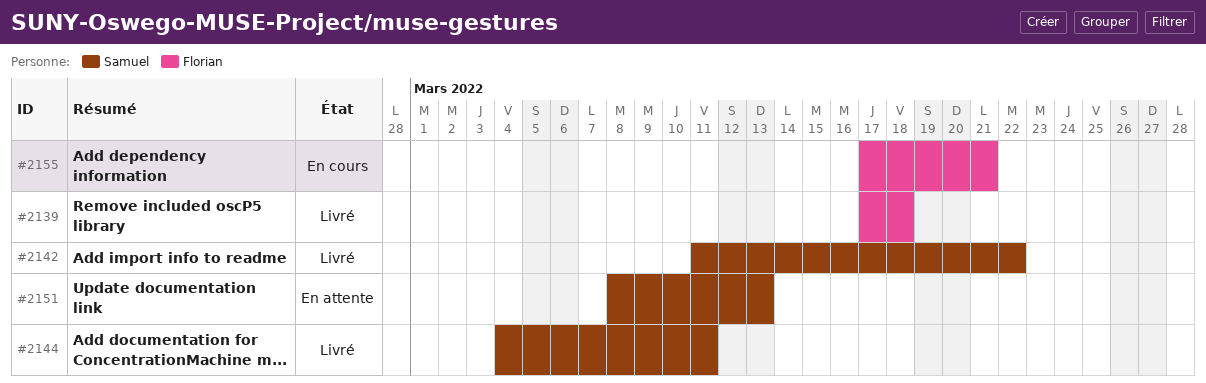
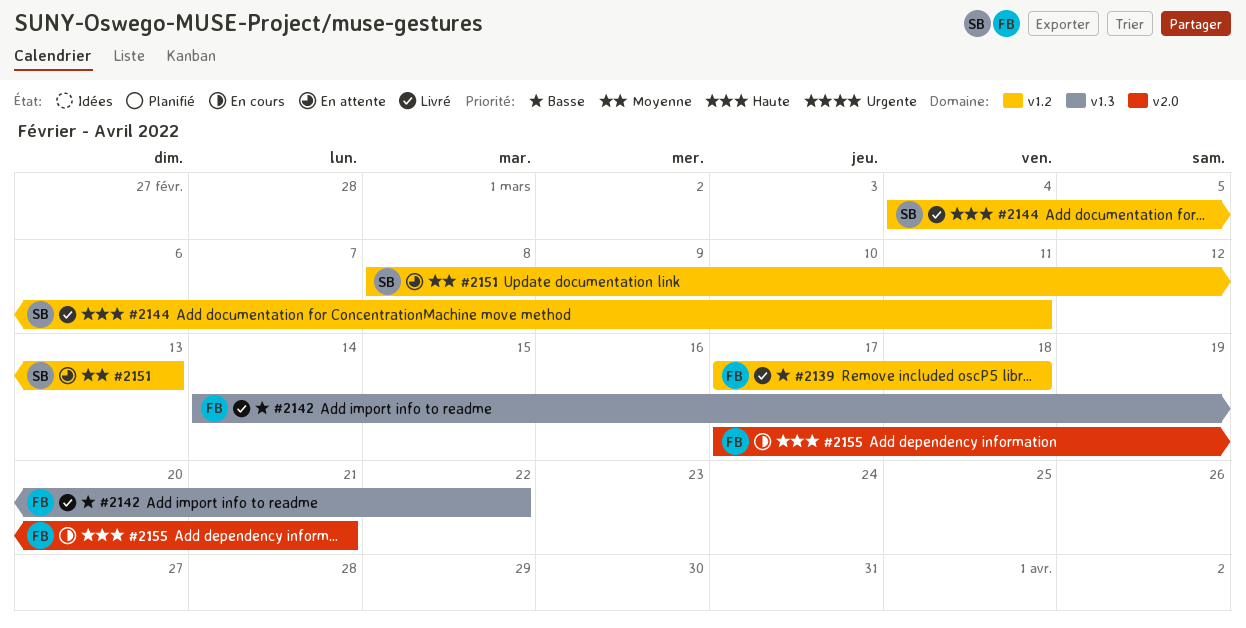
#2142, owner: Samuel -> Florian
#2142, start: Mar 11 -> Mar 14

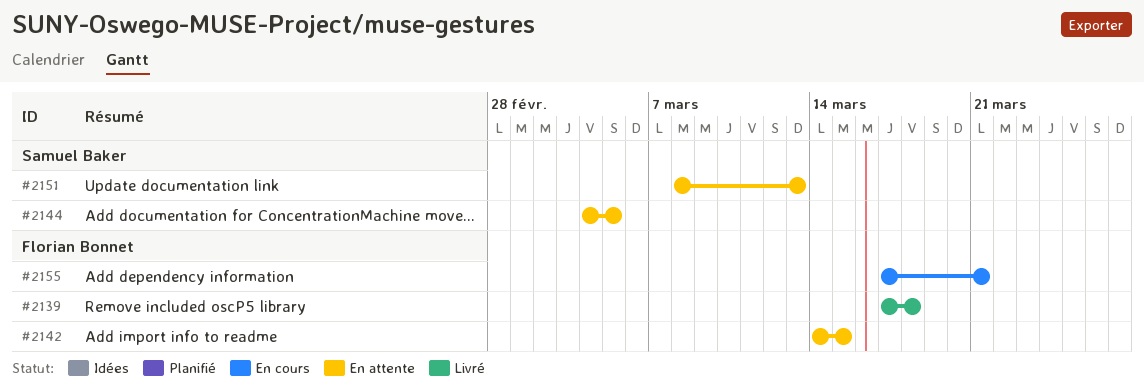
#2142, status: Livré -> En attente
#2142, due: Mar 22 -> Mar 15
#2144, status: Livré -> En attente
#2144, due: Mar 11 -> Mar 5

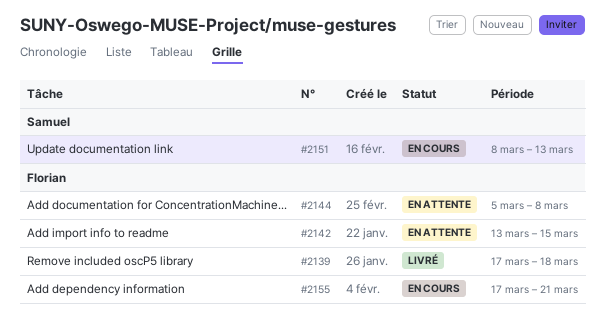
#2142, start: Mar 14 -> Mar 13
#2144, owner: Samuel Baker -> Florian Bonnet
#2144, start: Mar 4 -> Mar 5
#2144, due: Mar 5 -> Mar 8
#2151, status: En attente -> En cours

